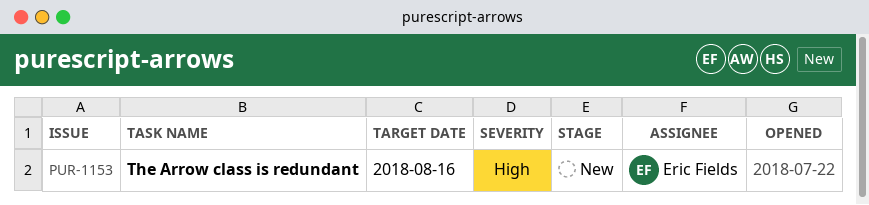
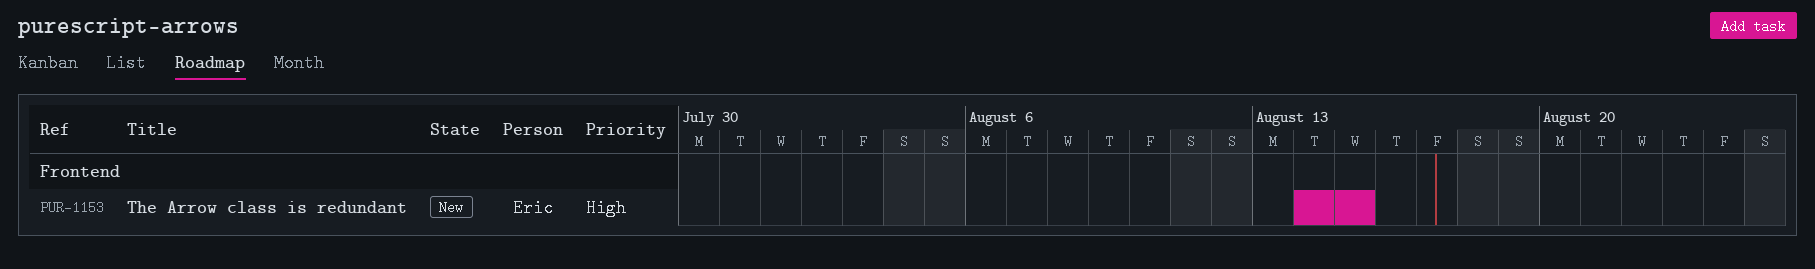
PUR-1153, due: Aug 16 -> Aug 15

